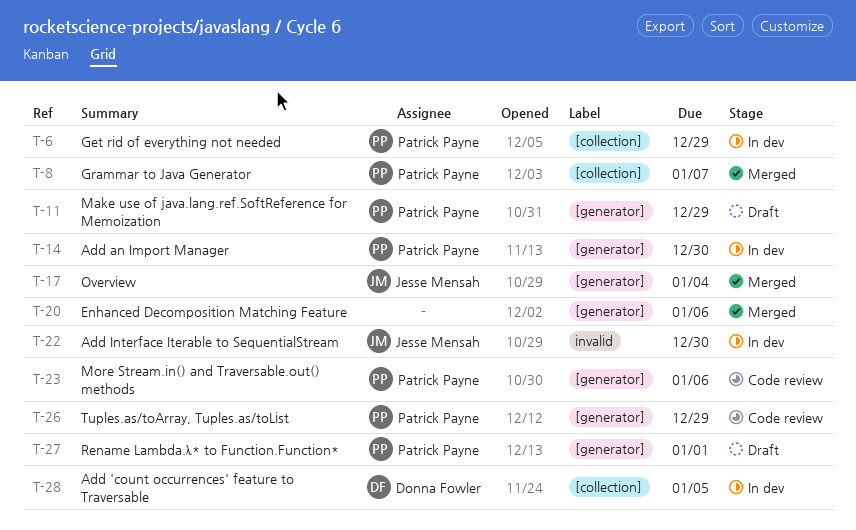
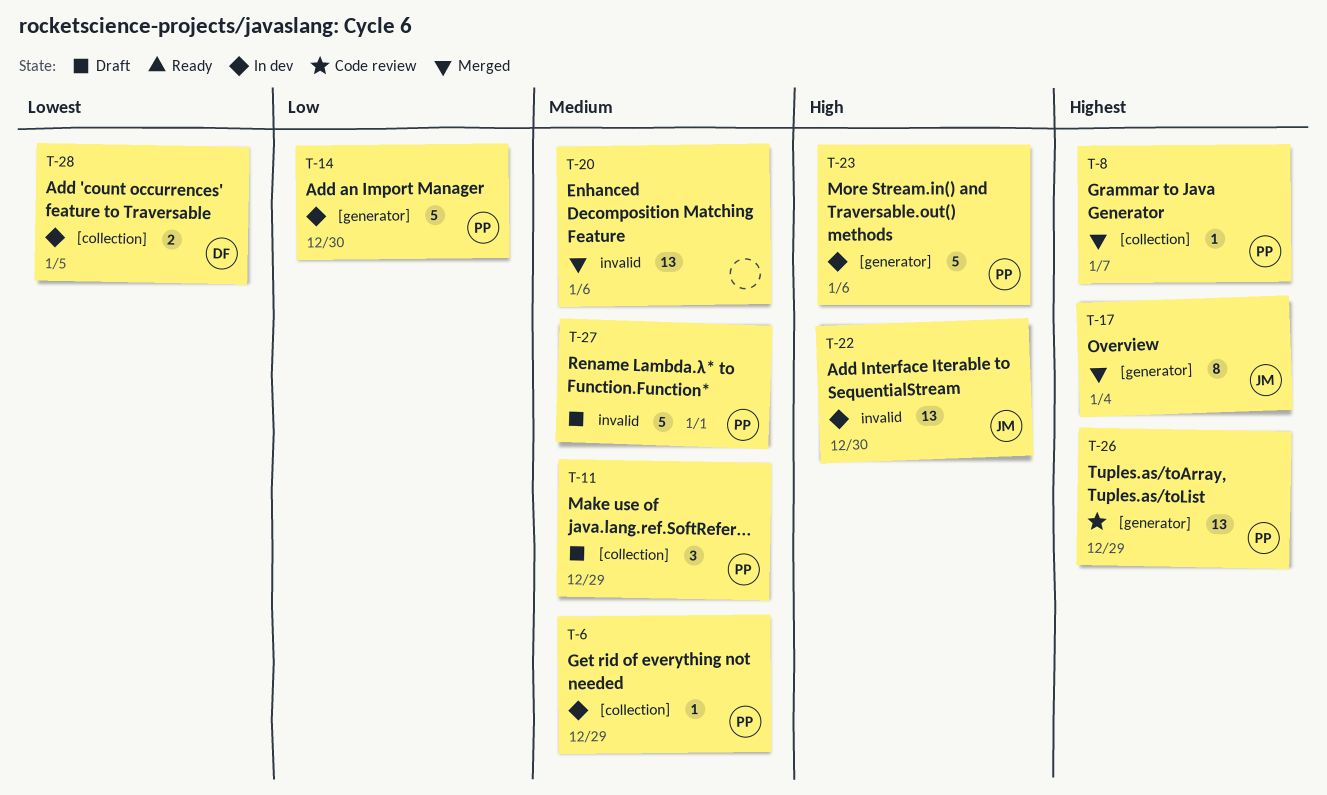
T-11, label: [generator] -> [collection]
T-20, label: [generator] -> invalid
T-23, status: Code review -> In dev
T-27, label: [generator] -> invalid

